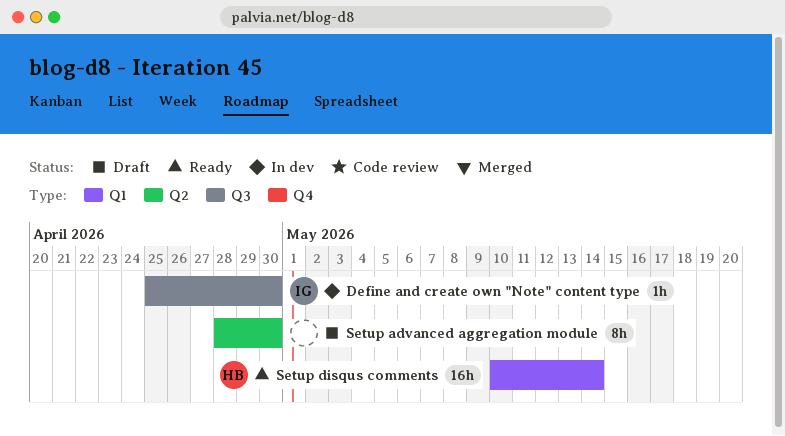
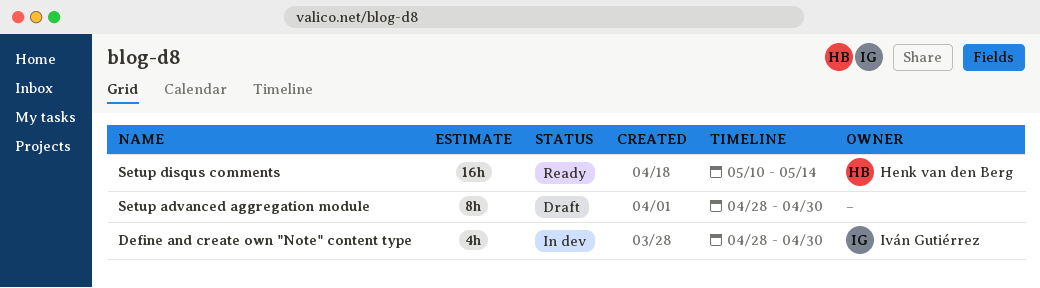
Define and create own "Note" content type, estimate: 1h -> 4h
Define and create own "Note" content type, start: Apr 25 -> Apr 28

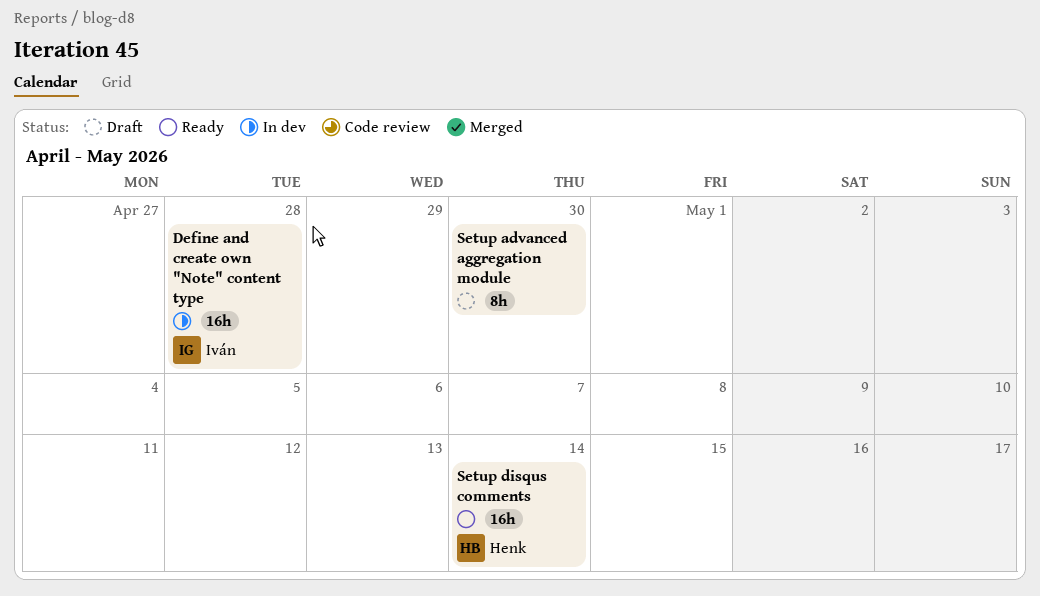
Define and create own "Note" content type, estimate: 4h -> 16h
Define and create own "Note" content type, due: Apr 30 -> Apr 28

